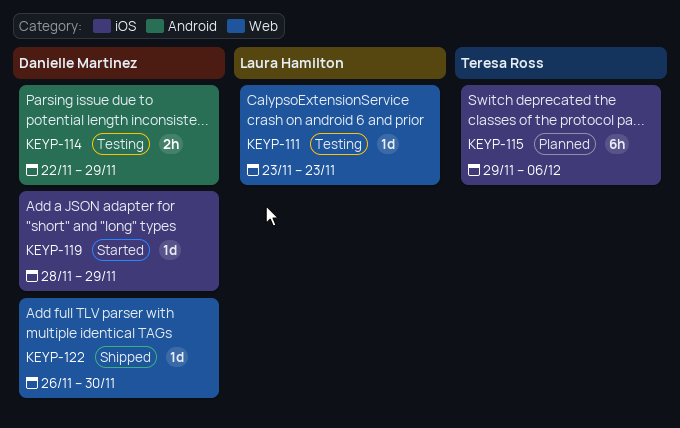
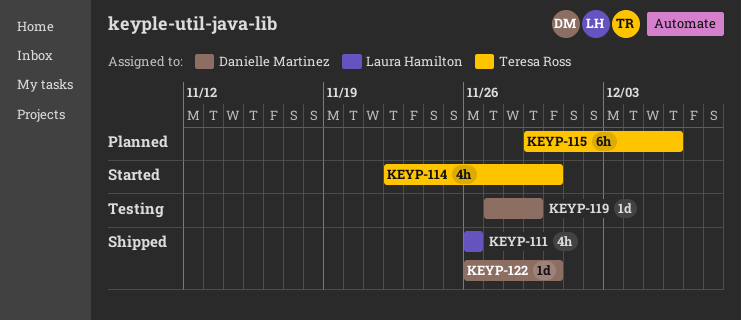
KEYP-111, status: Testing -> Shipped
KEYP-111, estimate: 1d -> 4h
KEYP-111, start: Nov 23 -> Nov 26
KEYP-111, due: Nov 23 -> Nov 26
KEYP-114, status: Testing -> Started
KEYP-114, owner: Danielle Martinez -> Teresa Ross
KEYP-114, estimate: 2h -> 4h
KEYP-114, due: Nov 29 -> Nov 30
KEYP-119, status: Started -> Testing
KEYP-119, start: Nov 28 -> Nov 27

